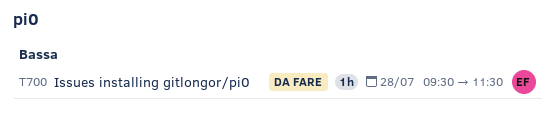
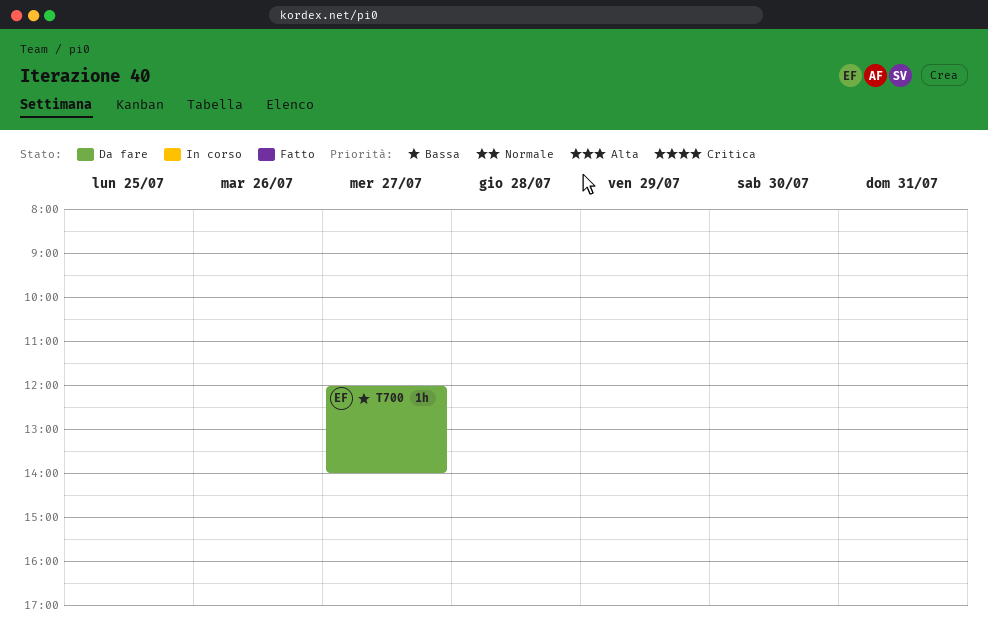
T700, day: Jul 28 -> Jul 27
T700, begins: 09:30 -> 12:00
T700, ends: 11:30 -> 14:00

